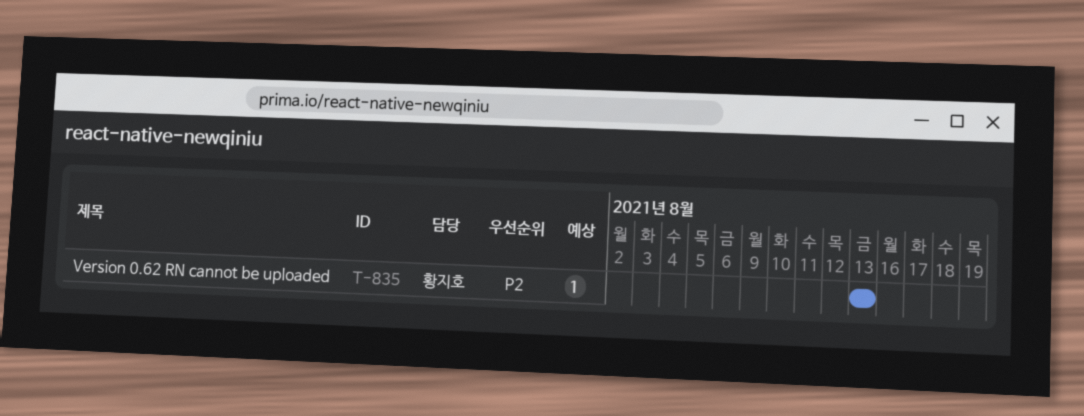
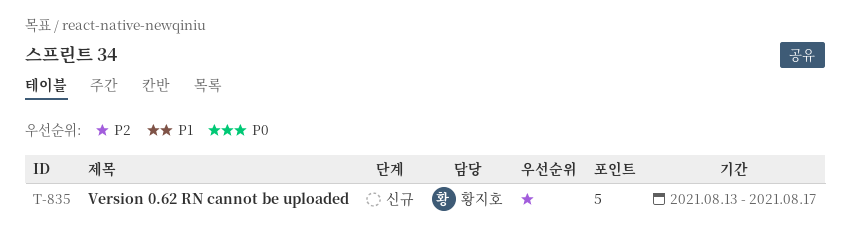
T-835, estimate: 1 -> 5
T-835, due: Aug 13 -> Aug 17

